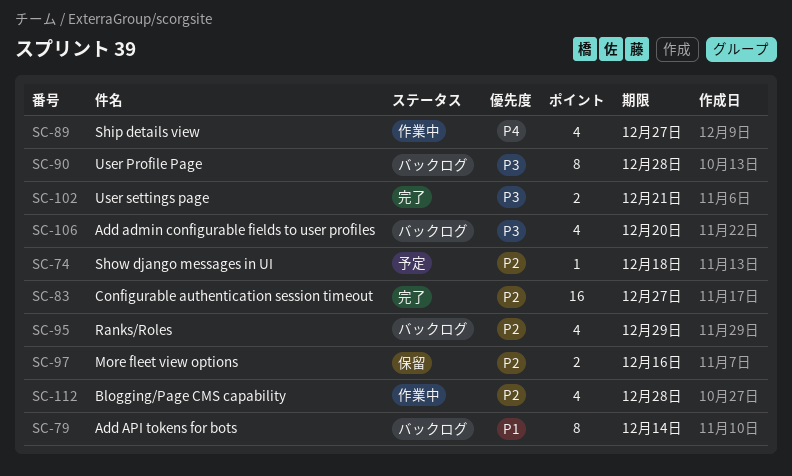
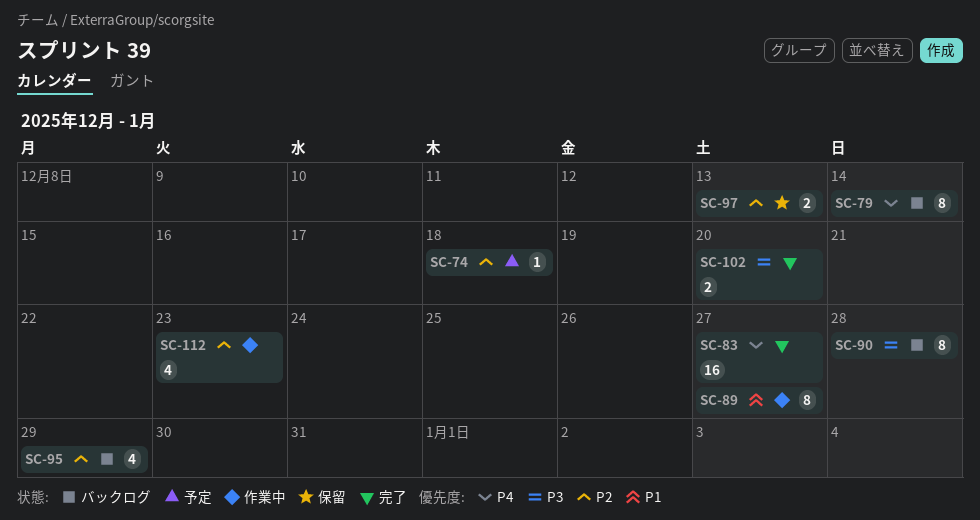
SC-79, priority: P1 -> P4
SC-83, priority: P2 -> P4
SC-89, priority: P4 -> P1
SC-89, estimate: 4 -> 8
SC-97, due: Dec 16 -> Dec 13
SC-102, due: Dec 21 -> Dec 20
SC-106: present -> none
SC-112, due: Dec 28 -> Dec 23

